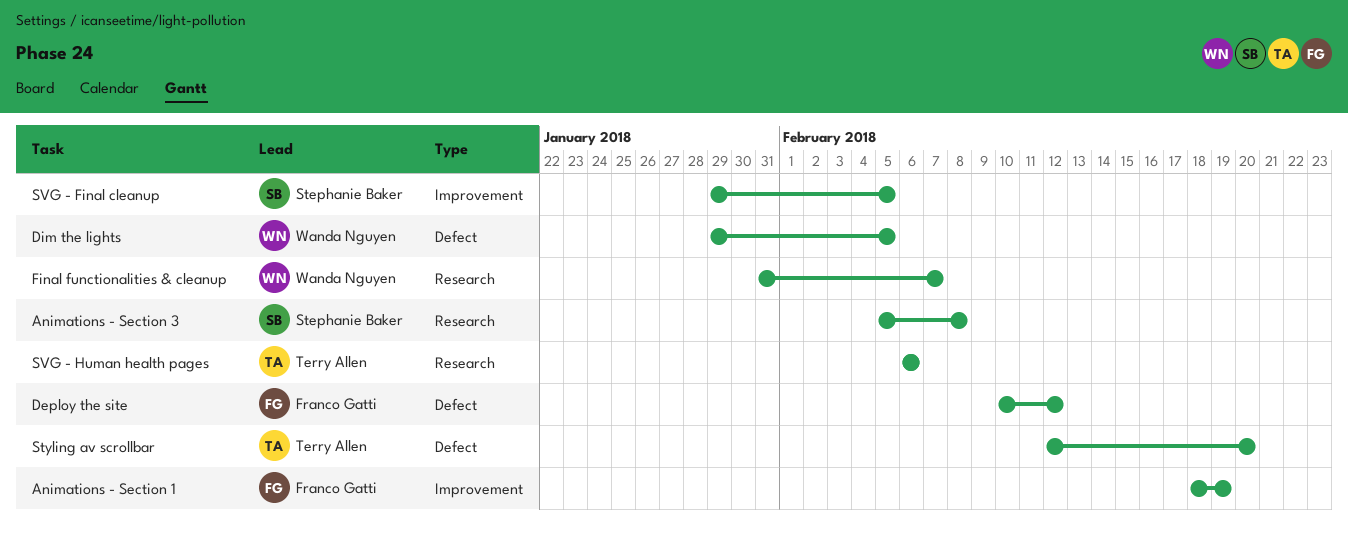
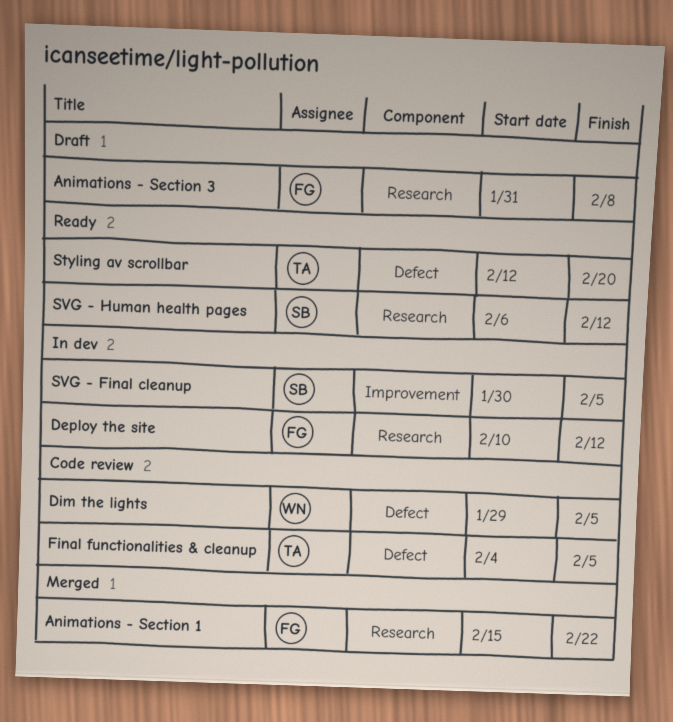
Animations - Section 1, label: Improvement -> Research
Animations - Section 1, start: Feb 18 -> Feb 15
Animations - Section 1, due: Feb 19 -> Feb 22
Animations - Section 3, owner: Stephanie Baker -> Franco Gatti
Animations - Section 3, start: Feb 5 -> Jan 31
Deploy the site, label: Defect -> Research
Final functionalities & cleanup, owner: Wanda Nguyen -> Terry Allen
Final functionalities & cleanup, label: Research -> Defect
Final functionalities & cleanup, start: Jan 31 -> Feb 4
Final functionalities & cleanup, due: Feb 7 -> Feb 5
SVG - Final cleanup, start: Jan 29 -> Jan 30
SVG - Human health pages, owner: Terry Allen -> Stephanie Baker
SVG - Human health pages, due: Feb 6 -> Feb 12

